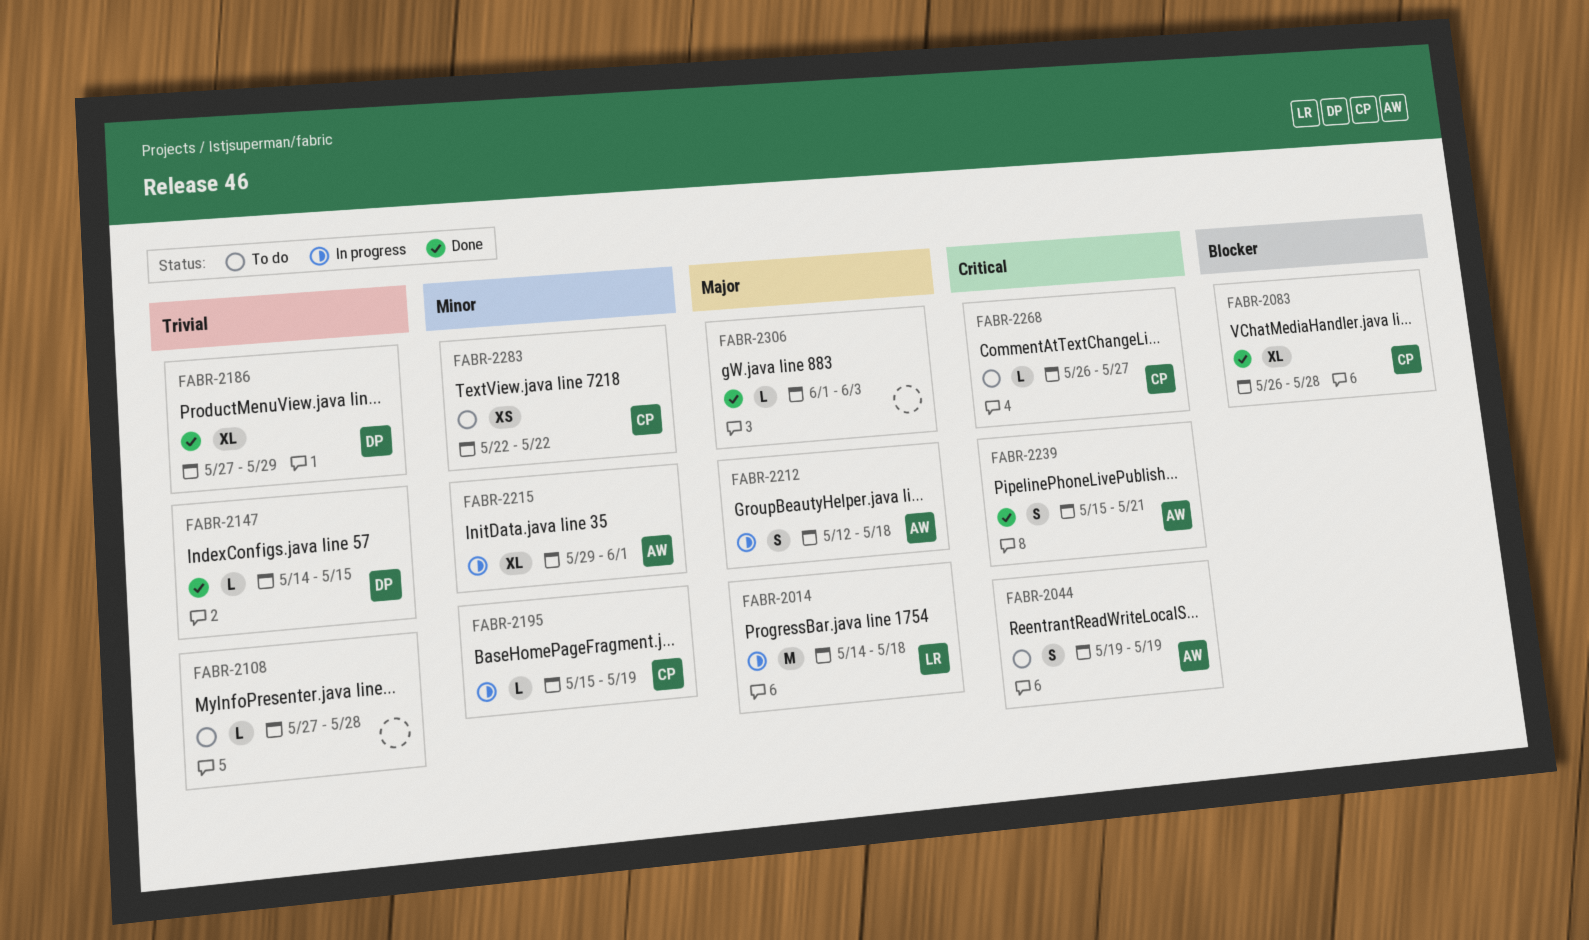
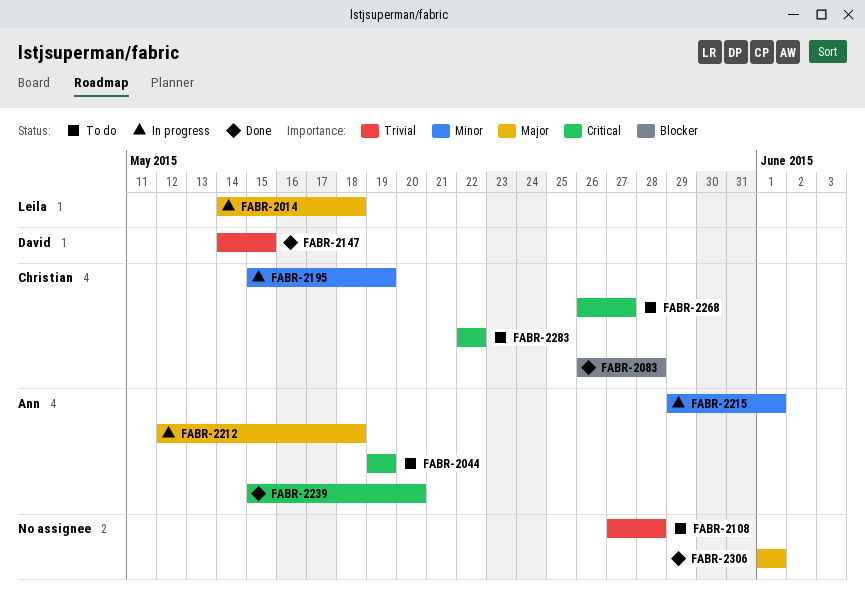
FABR-2186: present -> none
FABR-2239, due: May 21 -> May 20
FABR-2283, priority: Minor -> Critical
FABR-2306, due: Jun 3 -> Jun 1

